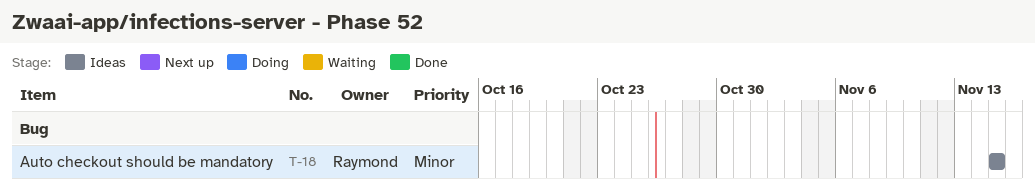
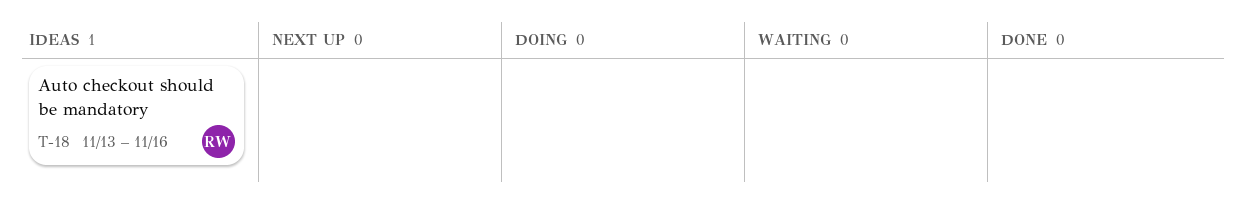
T-18, start: Nov 15 -> Nov 13
T-18, due: Nov 15 -> Nov 16

